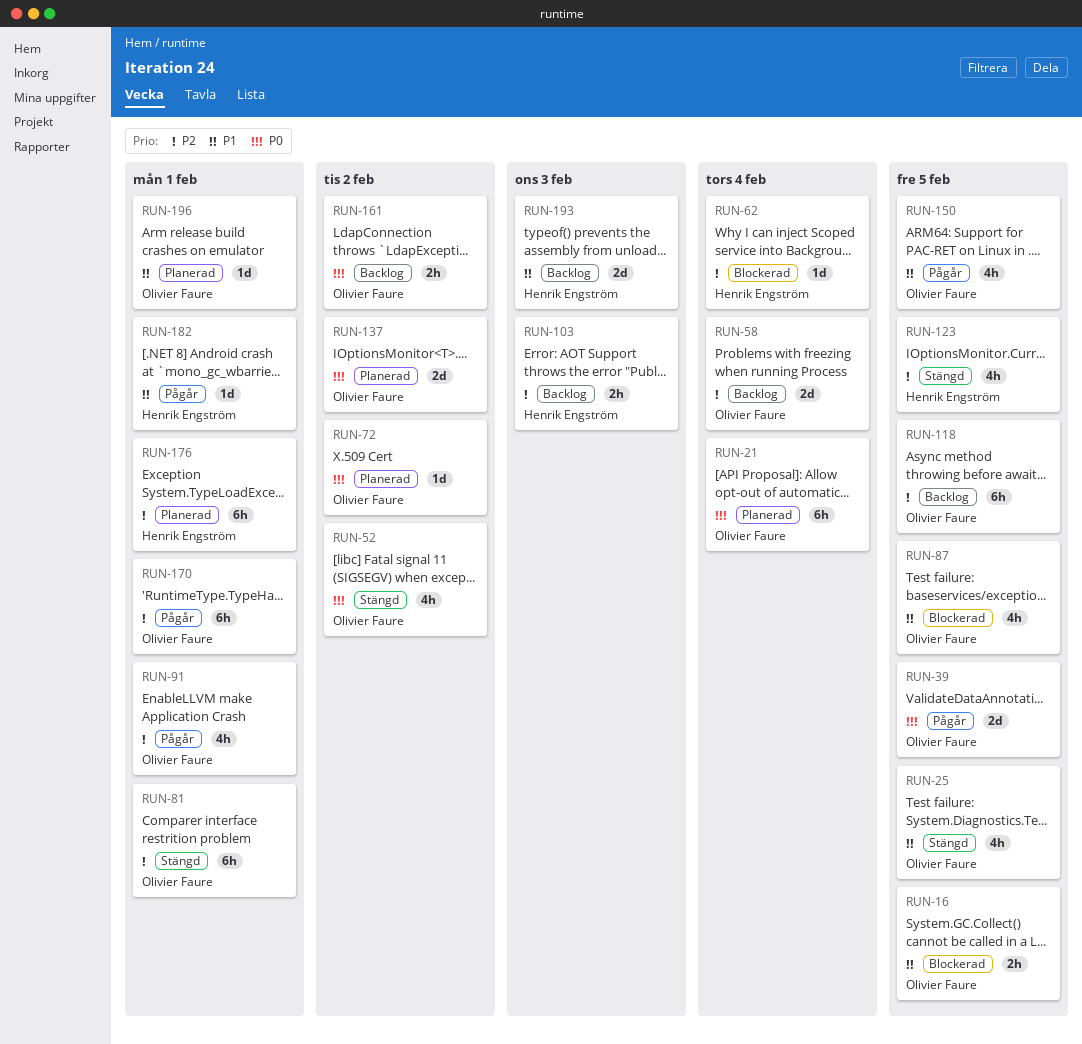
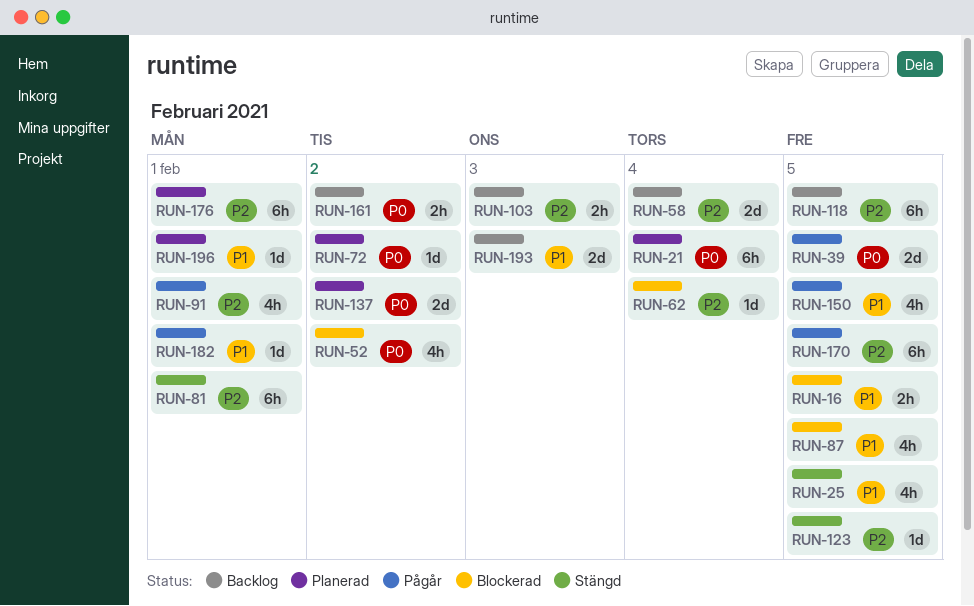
RUN-52, status: Stängd -> Blockerad
RUN-123, estimate: 4h -> 1d
RUN-170, due: Feb 1 -> Feb 5

